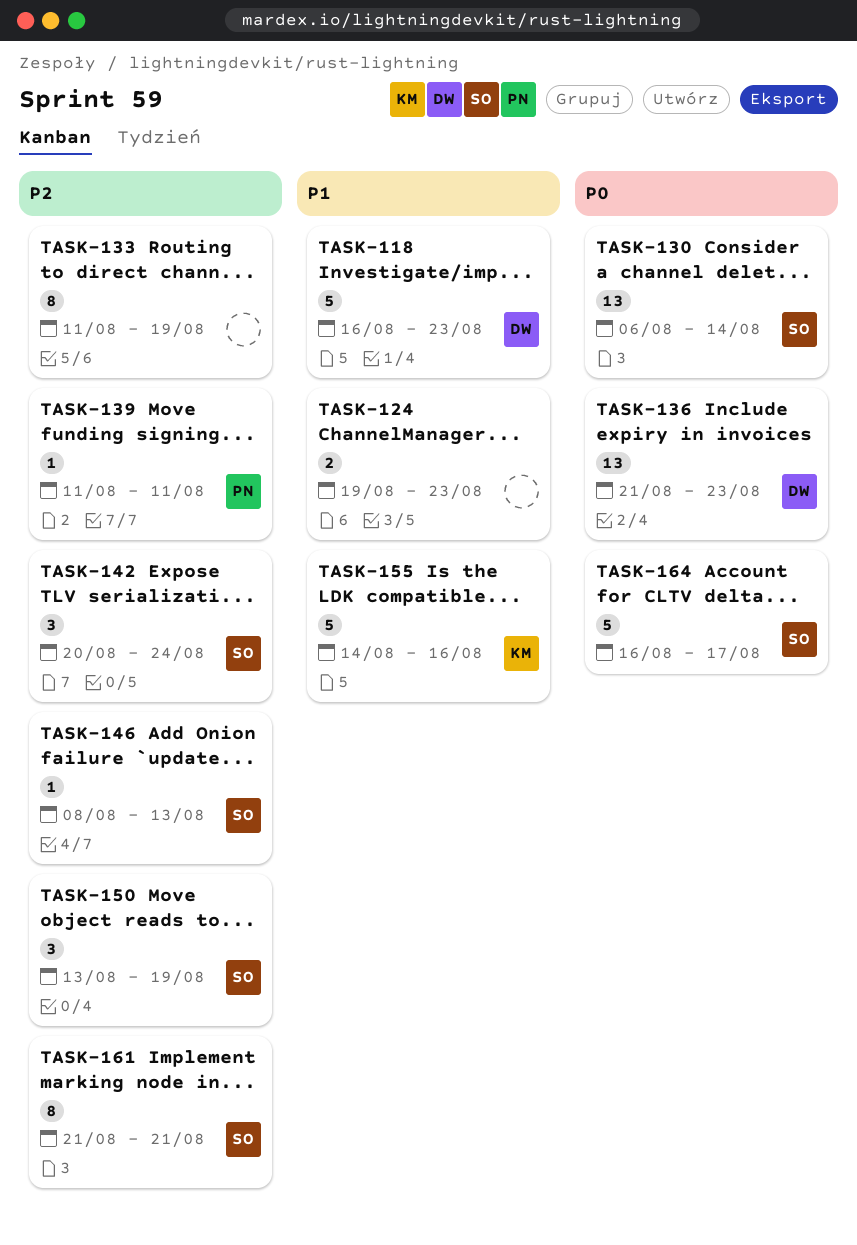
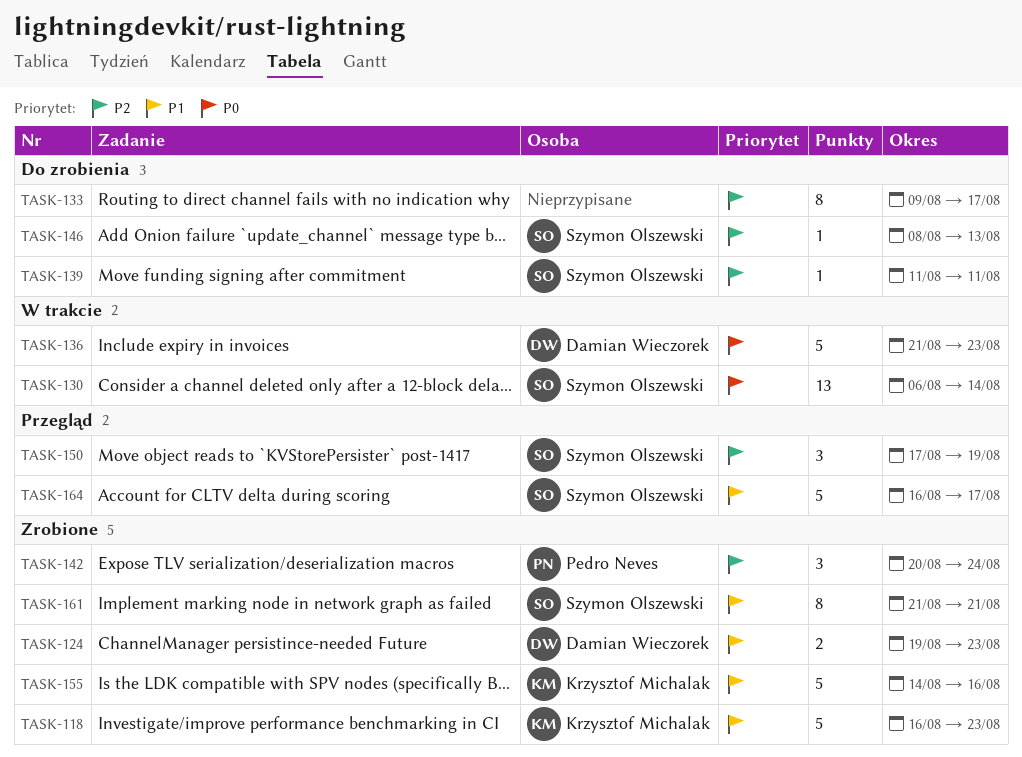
TASK-118, owner: Damian Wieczorek -> Krzysztof Michalak
TASK-124, owner: none -> Damian Wieczorek
TASK-133, start: Aug 11 -> Aug 9
TASK-133, due: Aug 19 -> Aug 17
TASK-136, estimate: 13 -> 5
TASK-139, owner: Pedro Neves -> Szymon Olszewski
TASK-142, owner: Szymon Olszewski -> Pedro Neves
TASK-150, start: Aug 13 -> Aug 17
TASK-161, priority: P2 -> P1
TASK-164, priority: P0 -> P1

